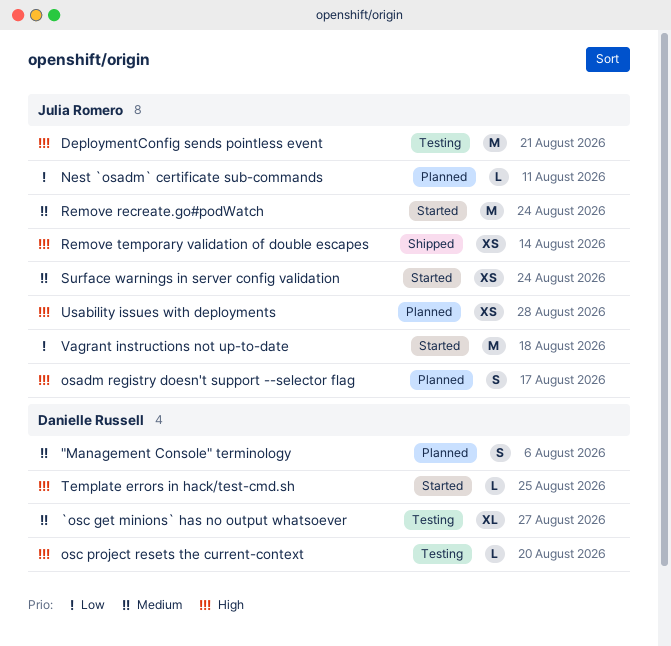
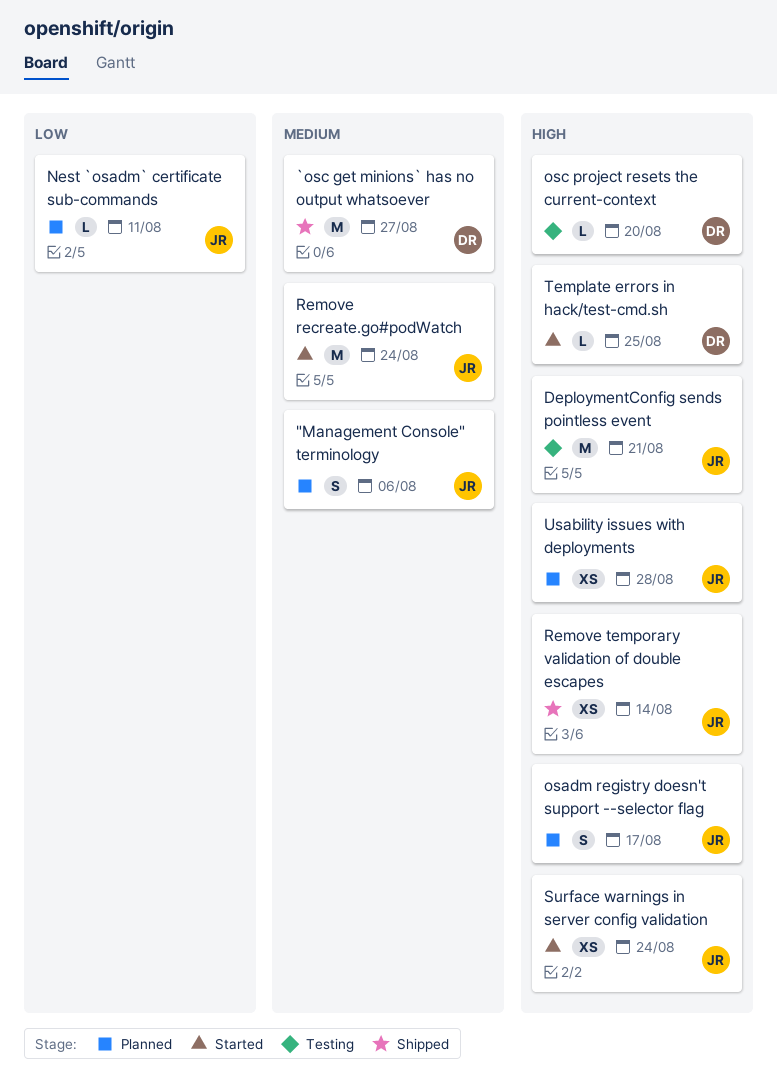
"Management Console" terminology, owner: Danielle Russell -> Julia Romero
`osc get minions` has no output whatsoever, status: Testing -> Shipped
`osc get minions` has no output whatsoever, estimate: XL -> M
Surface warnings in server config validation, priority: Medium -> High
Vagrant instructions not up-to-date: present -> none

